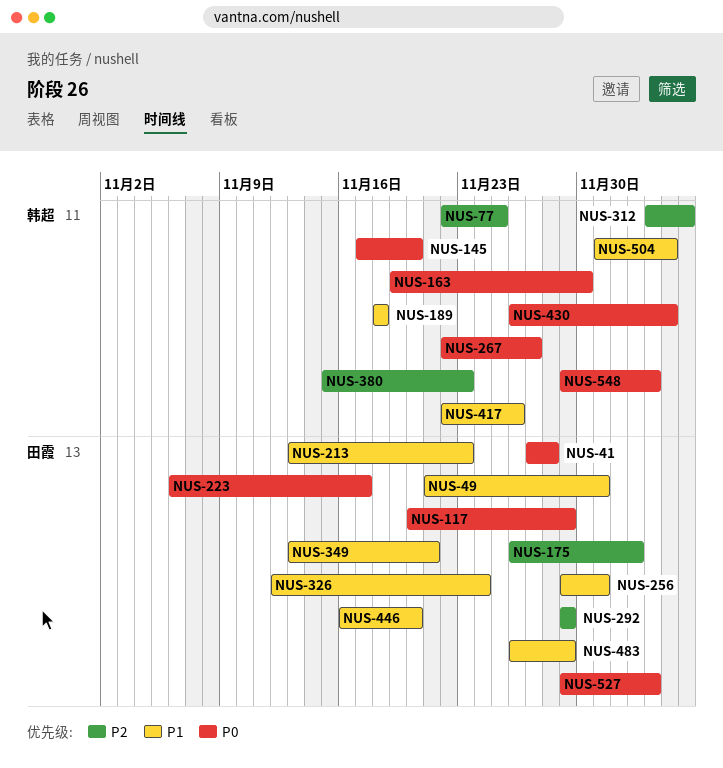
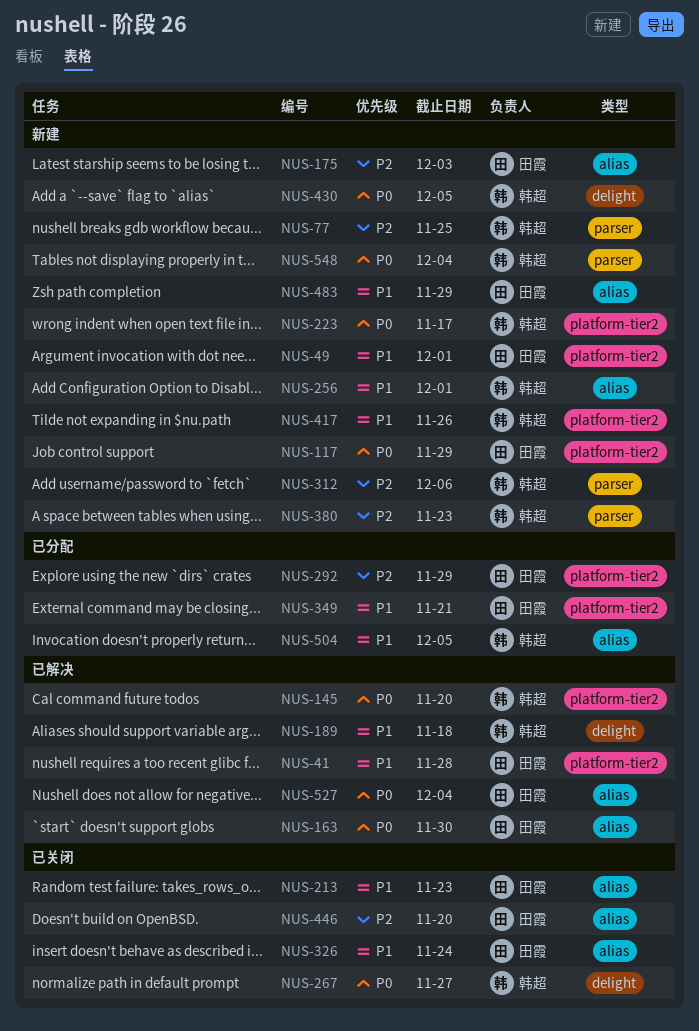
NUS-41, priority: P0 -> P1
NUS-163, owner: 韩超 -> 田霞
NUS-223, owner: 田霞 -> 韩超
NUS-256, owner: 田霞 -> 韩超
NUS-446, priority: P1 -> P2

